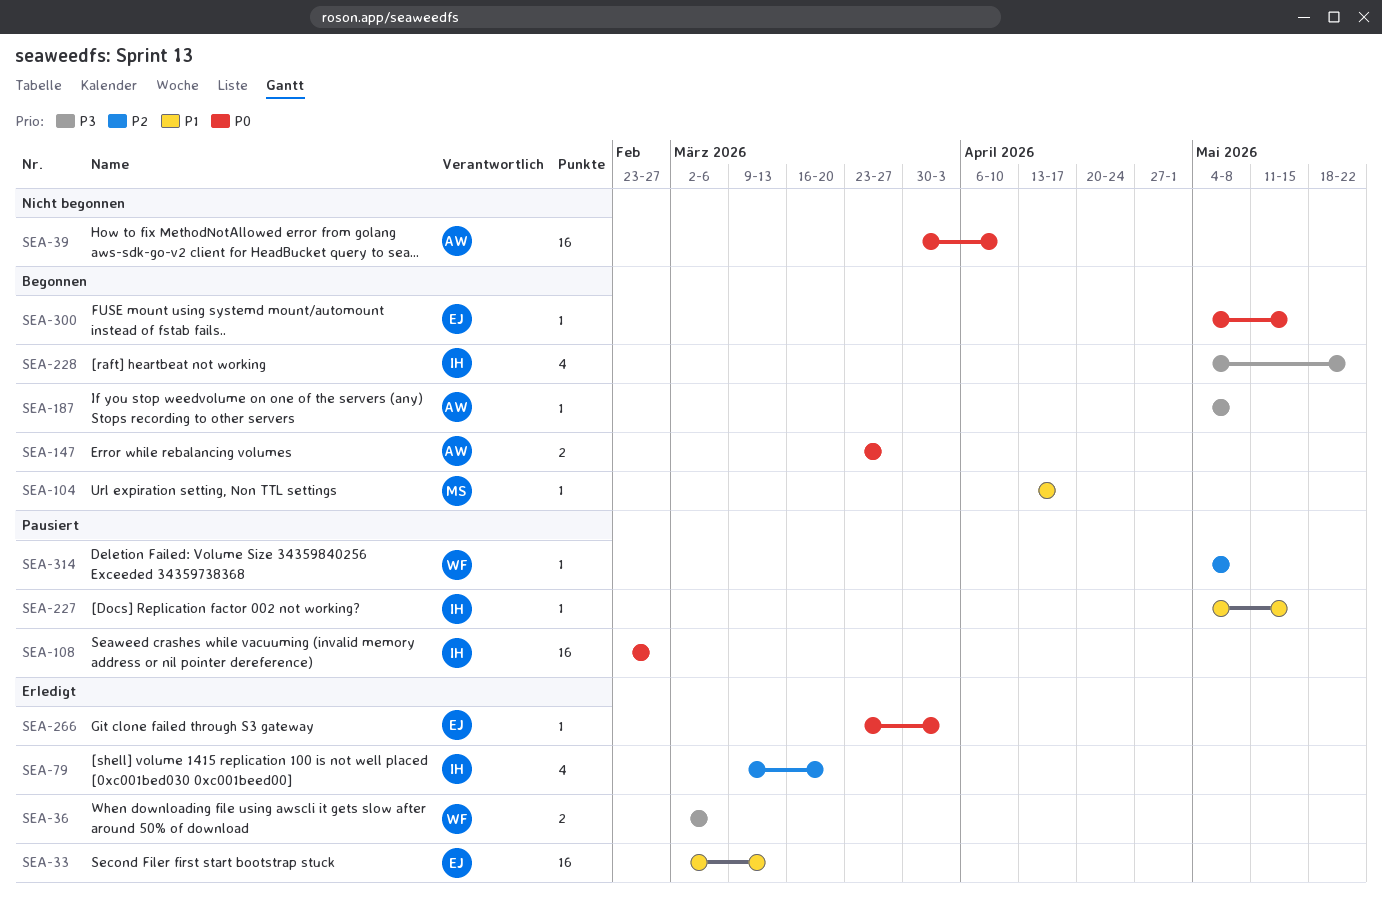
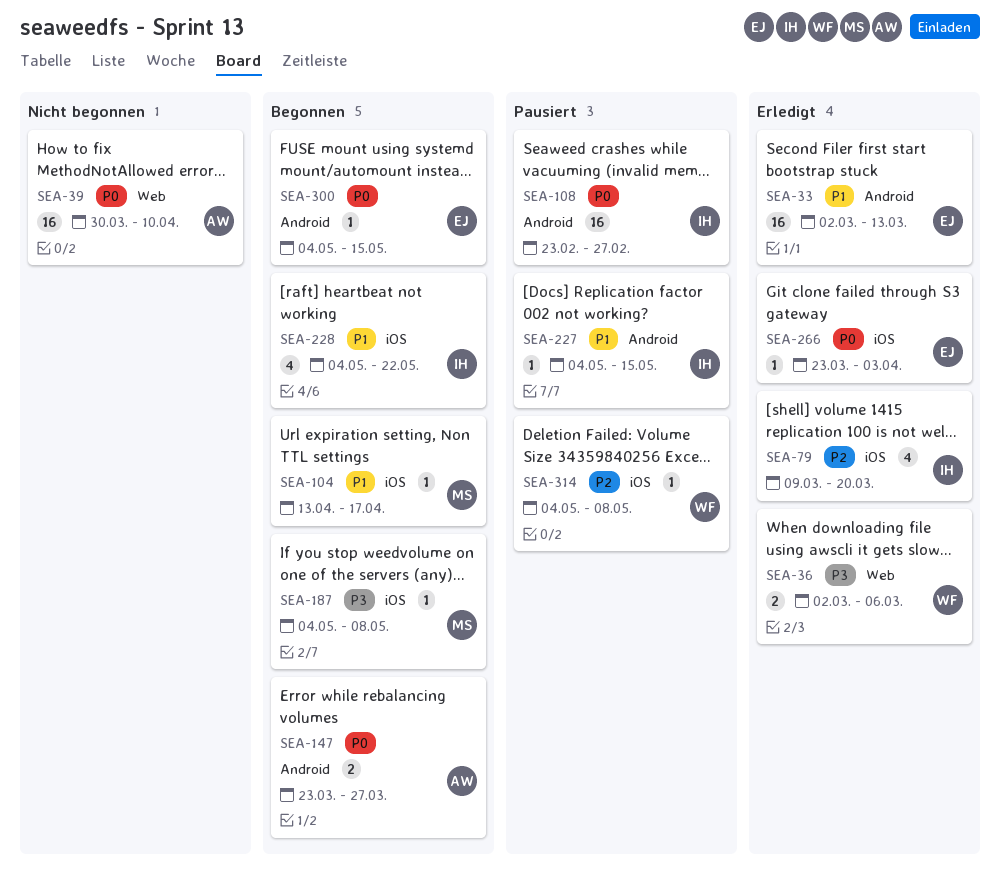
SEA-187, owner: AW -> MS
SEA-228, priority: P3 -> P1

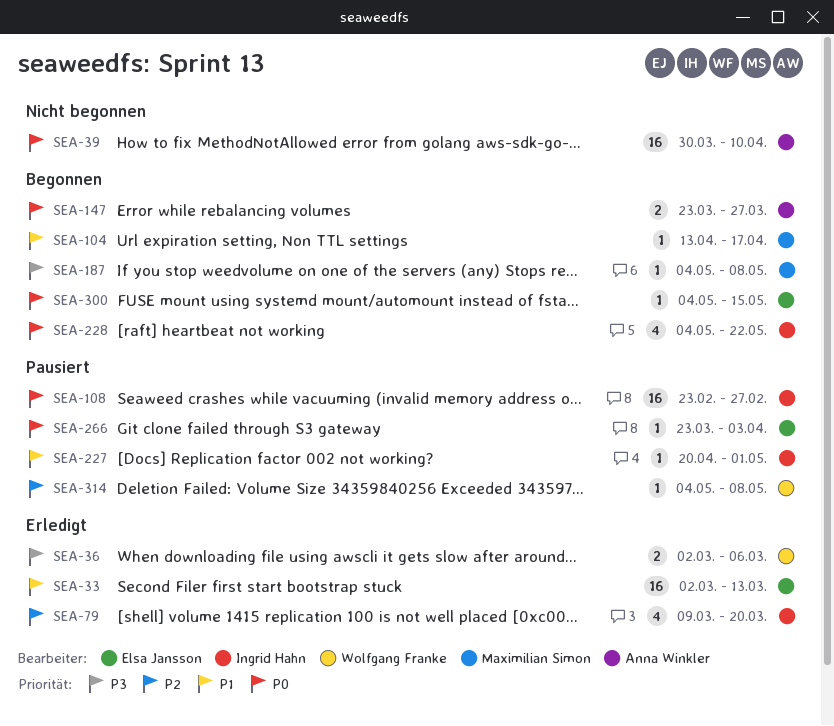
SEA-227, start: May 4 -> Apr 20
SEA-227, due: May 15 -> May 1
SEA-228, priority: P1 -> P0
SEA-266, status: Erledigt -> Pausiert

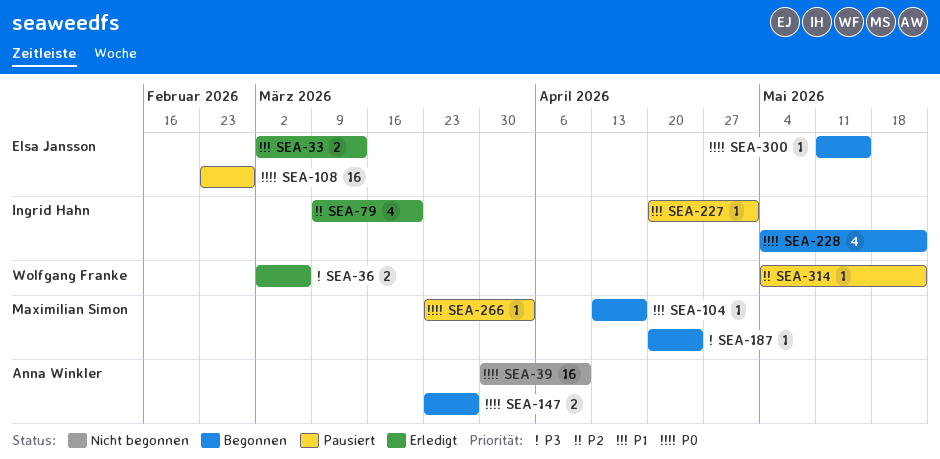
SEA-33, estimate: 16 -> 2
SEA-108, owner: Ingrid Hahn -> Elsa Jansson
SEA-187, start: May 4 -> Apr 20
SEA-187, due: May 8 -> Apr 24
SEA-266, owner: Elsa Jansson -> Maximilian Simon
SEA-300, start: May 4 -> May 11
SEA-314, due: May 8 -> May 22

